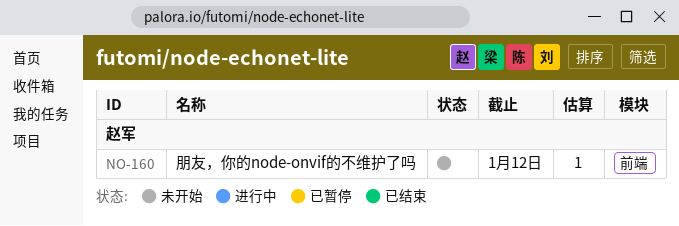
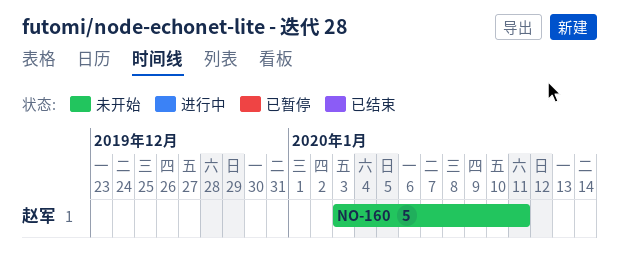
NO-160, estimate: 1 -> 5
NO-160, due: Jan 12 -> Jan 11

